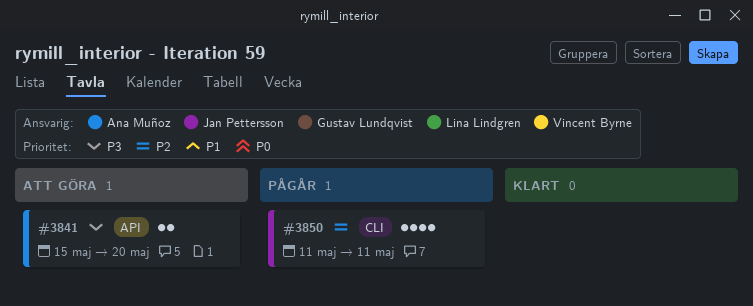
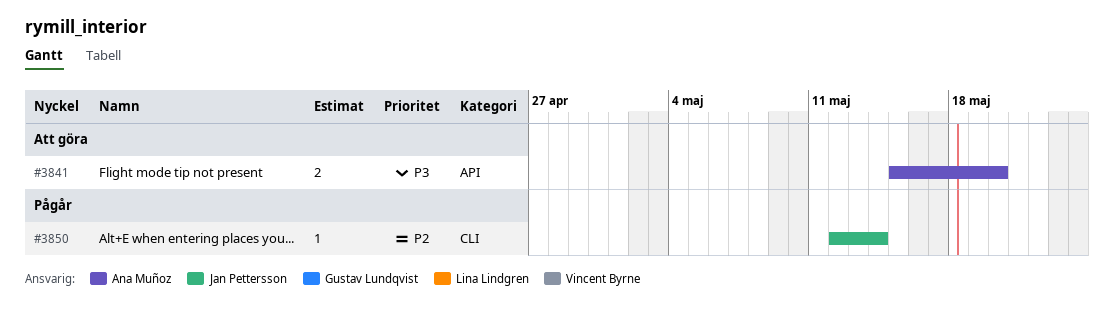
#3850, estimate: 4 -> 1
#3850, start: May 11 -> May 12
#3850, due: May 11 -> May 14

